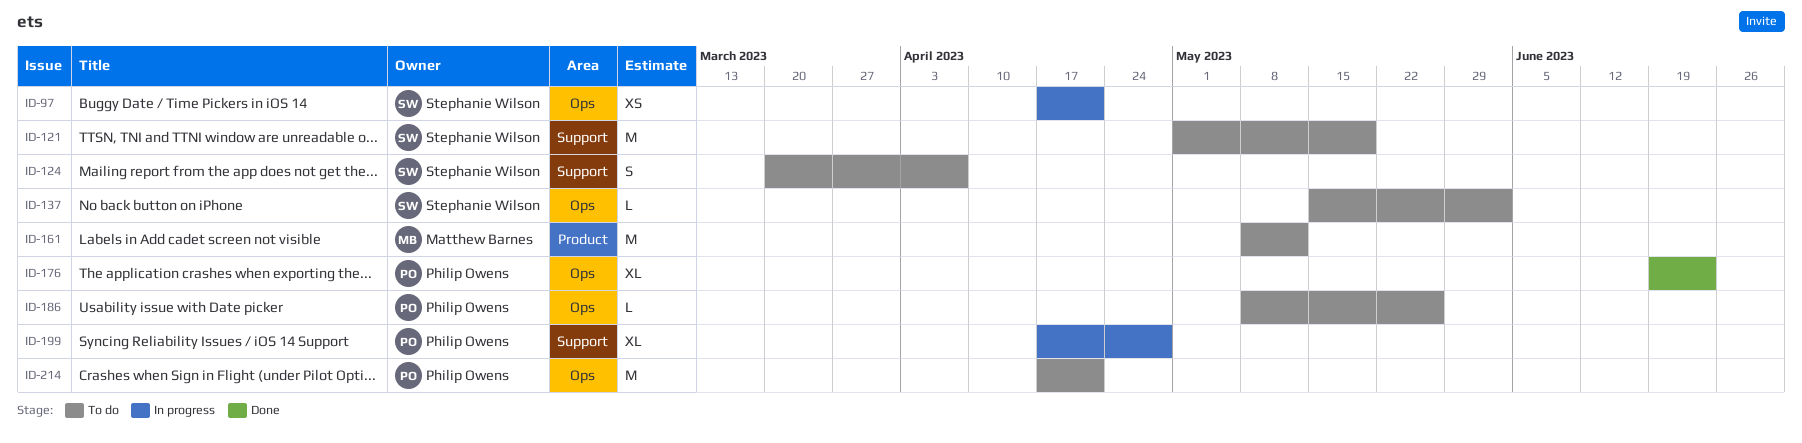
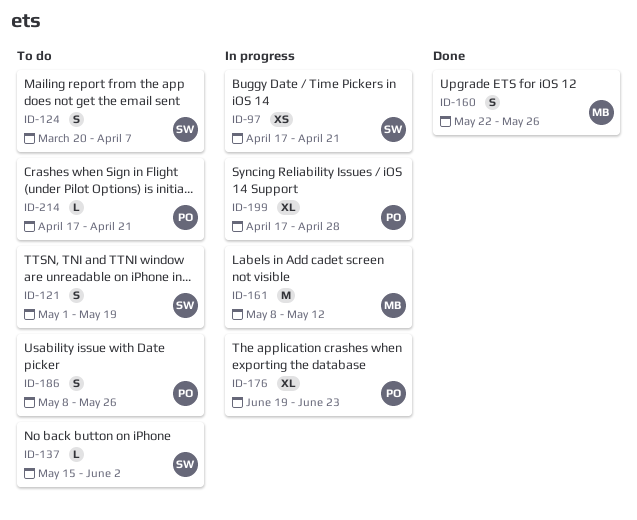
ID-121, estimate: M -> S
ID-160: none -> present
ID-161, status: To do -> In progress
ID-176, status: Done -> In progress
ID-186, estimate: L -> S
ID-214, estimate: M -> L

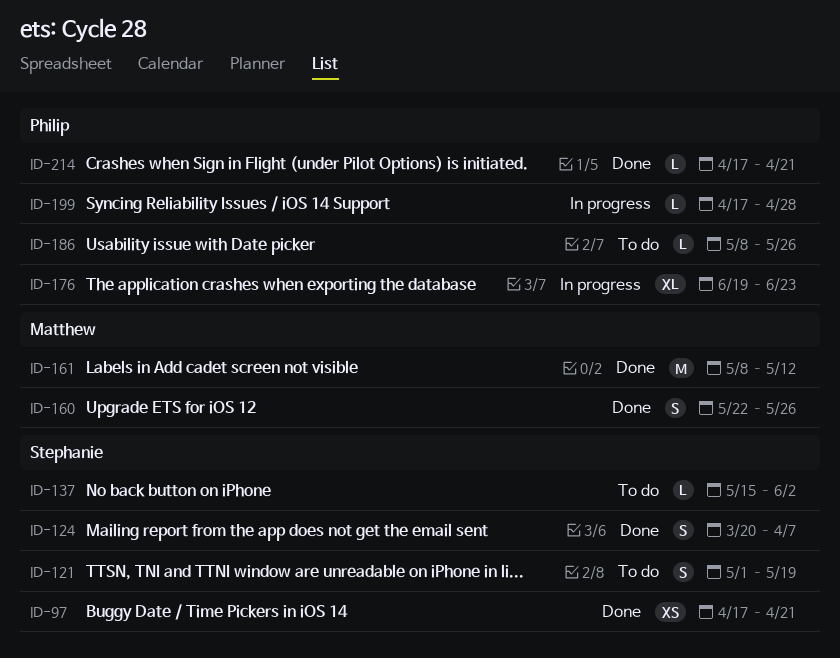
ID-97, status: In progress -> Done
ID-124, status: To do -> Done
ID-161, status: In progress -> Done
ID-186, estimate: S -> L
ID-199, estimate: XL -> L
ID-214, status: To do -> Done

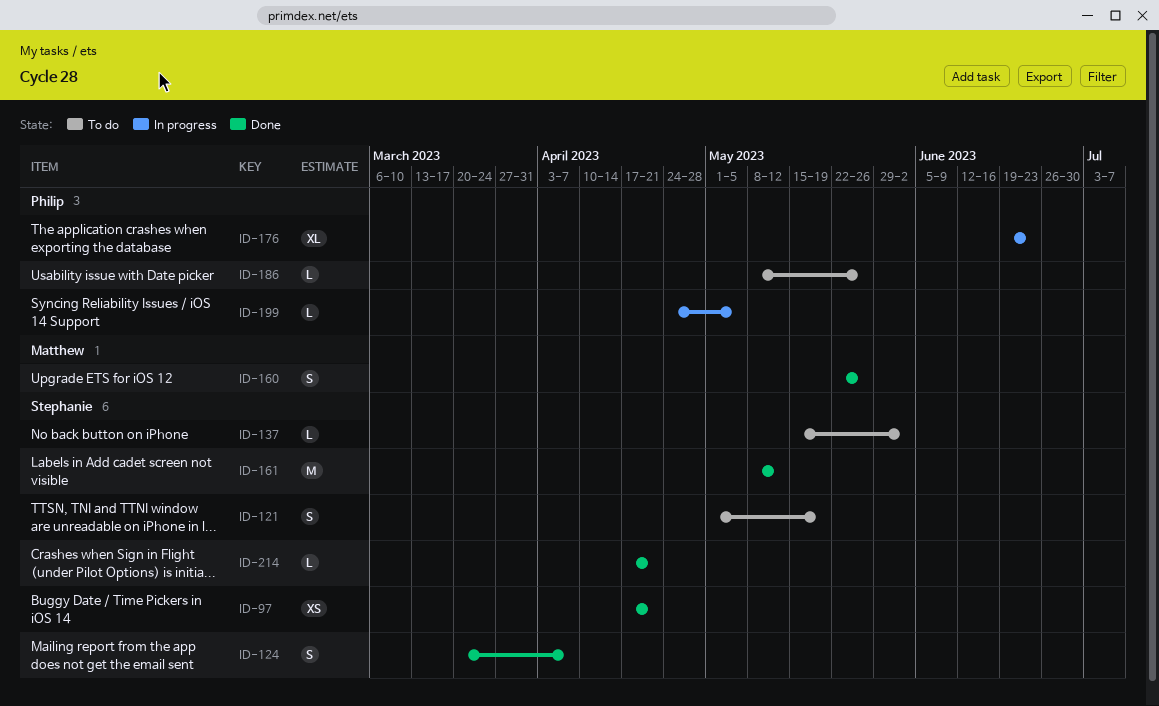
ID-161, owner: Matthew -> Stephanie
ID-199, start: Apr 17 -> Apr 24
ID-199, due: Apr 28 -> May 5
ID-214, owner: Philip -> Stephanie

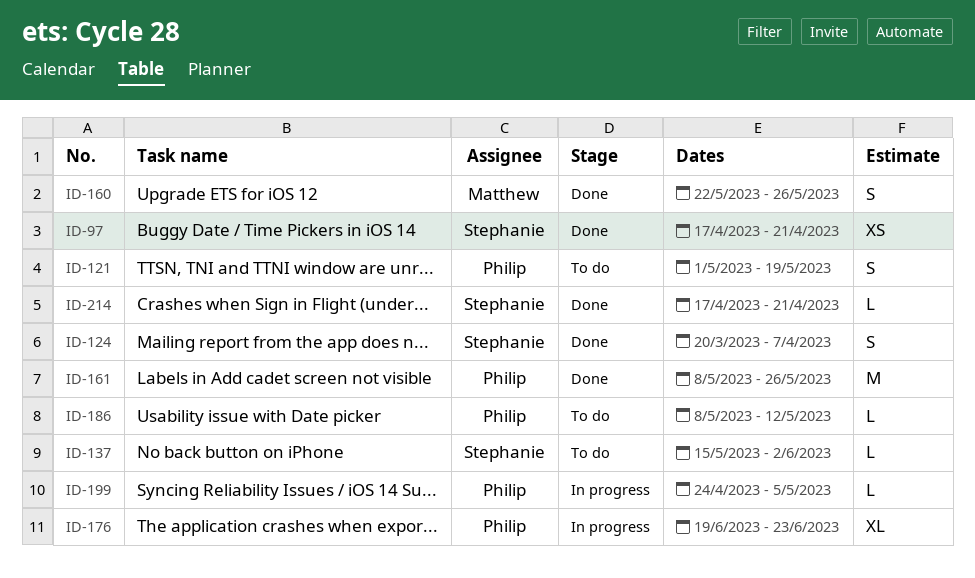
ID-121, owner: Stephanie -> Philip
ID-161, owner: Stephanie -> Philip
ID-161, due: May 12 -> May 26
ID-186, due: May 26 -> May 12

